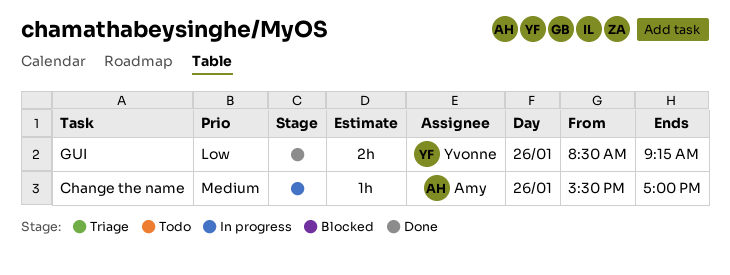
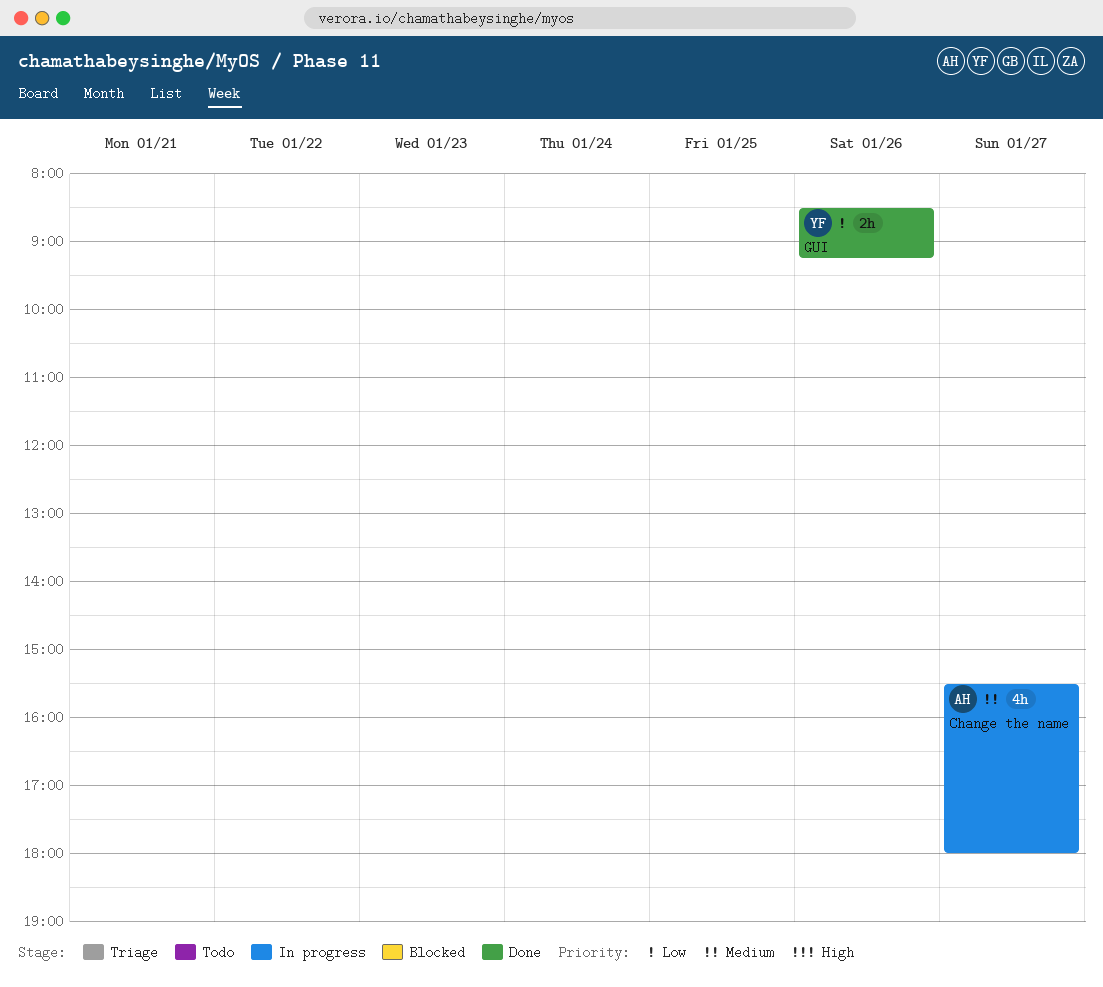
Change the name, estimate: 1h -> 4h
Change the name, day: Jan 26 -> Jan 27
Change the name, ends: 17:00 -> 18:00

